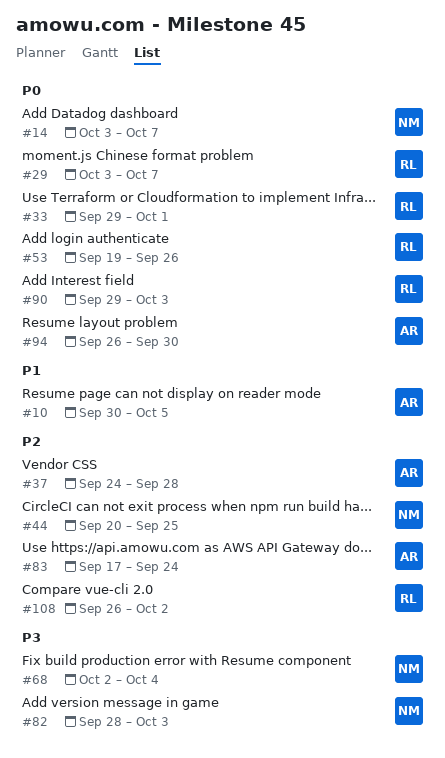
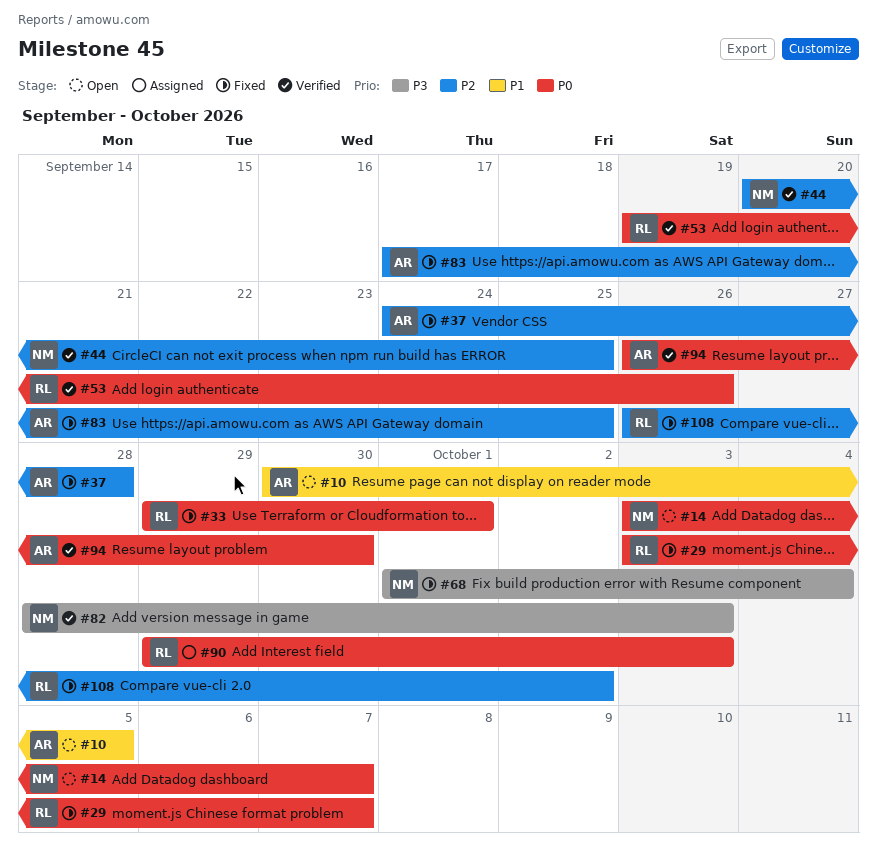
#68, start: Oct 2 -> Oct 1
#83, due: Sep 24 -> Sep 25

